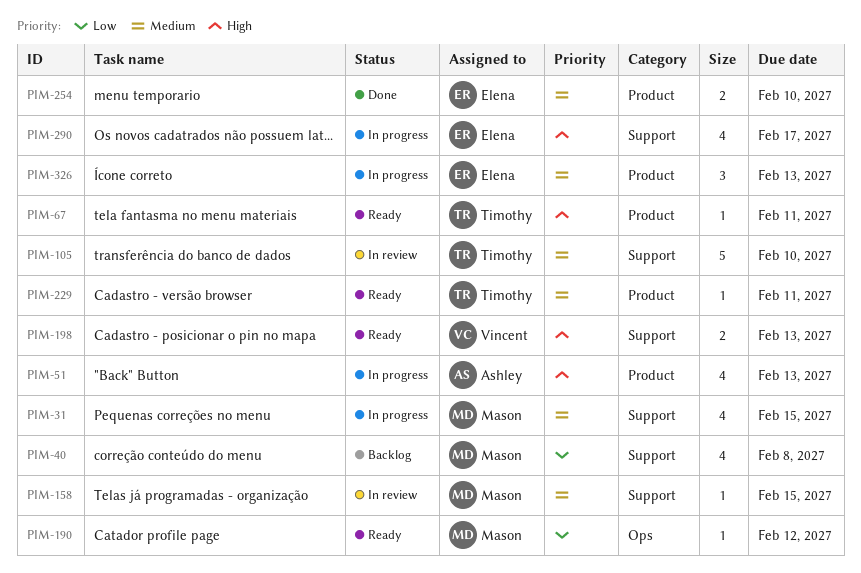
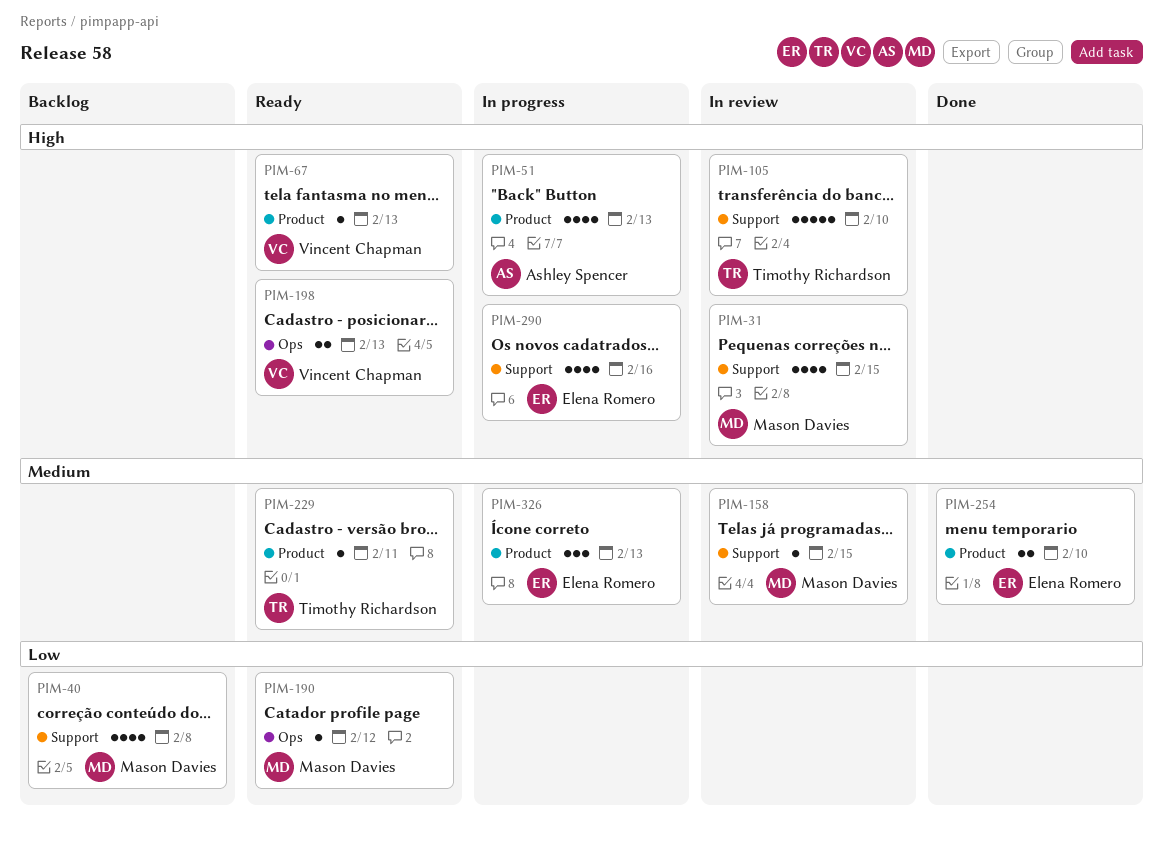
PIM-31, status: In progress -> In review
PIM-31, priority: Medium -> High
PIM-67, owner: Timothy Richardson -> Vincent Chapman
PIM-67, due: Feb 11 -> Feb 13
PIM-105, priority: Medium -> High
PIM-198, label: Support -> Ops
PIM-290, due: Feb 17 -> Feb 16

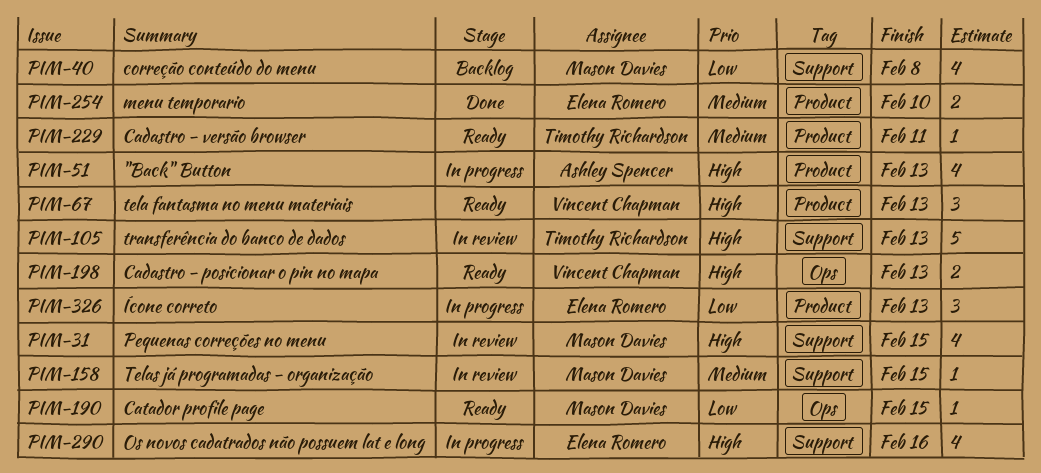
PIM-67, estimate: 1 -> 3
PIM-105, due: Feb 10 -> Feb 13
PIM-190, due: Feb 12 -> Feb 15
PIM-326, priority: Medium -> Low

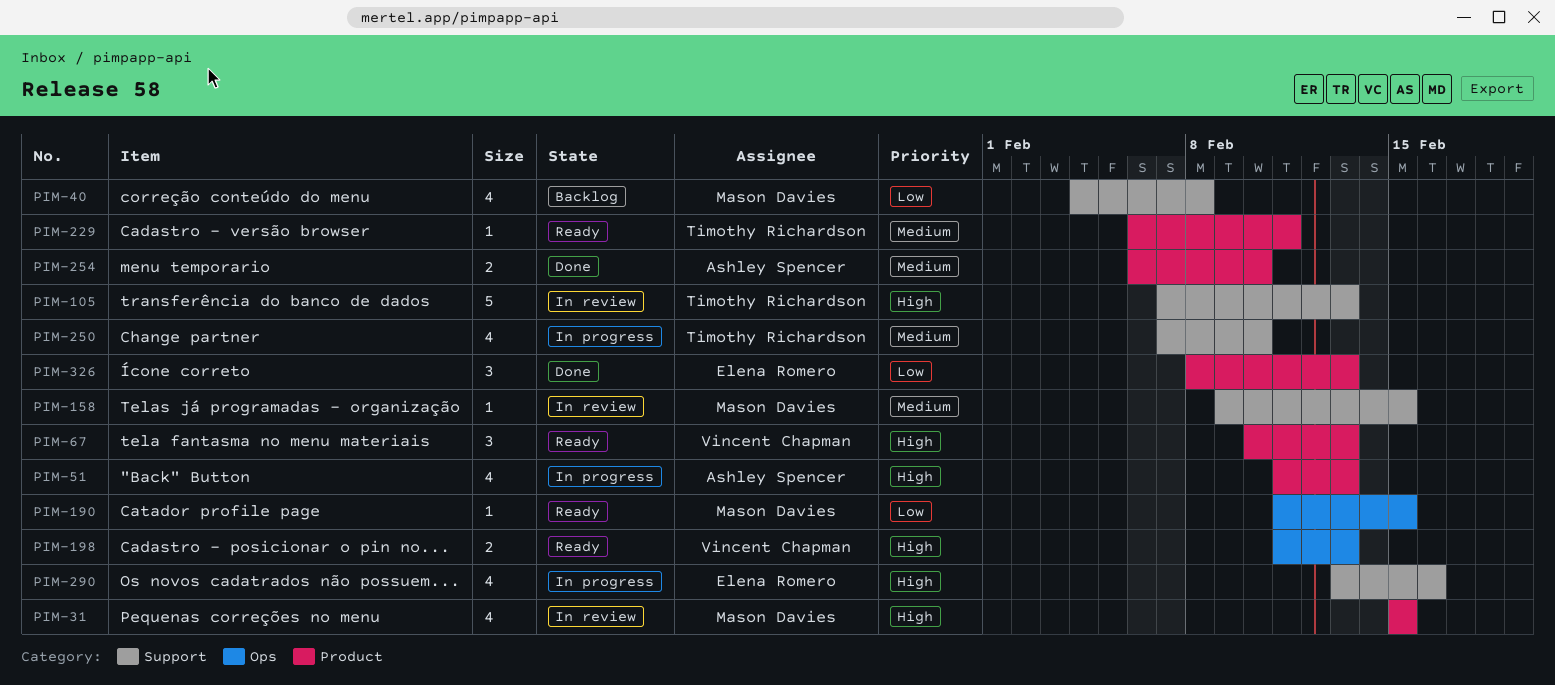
PIM-31, label: Support -> Product
PIM-250: none -> present
PIM-254, owner: Elena Romero -> Ashley Spencer
PIM-326, status: In progress -> Done

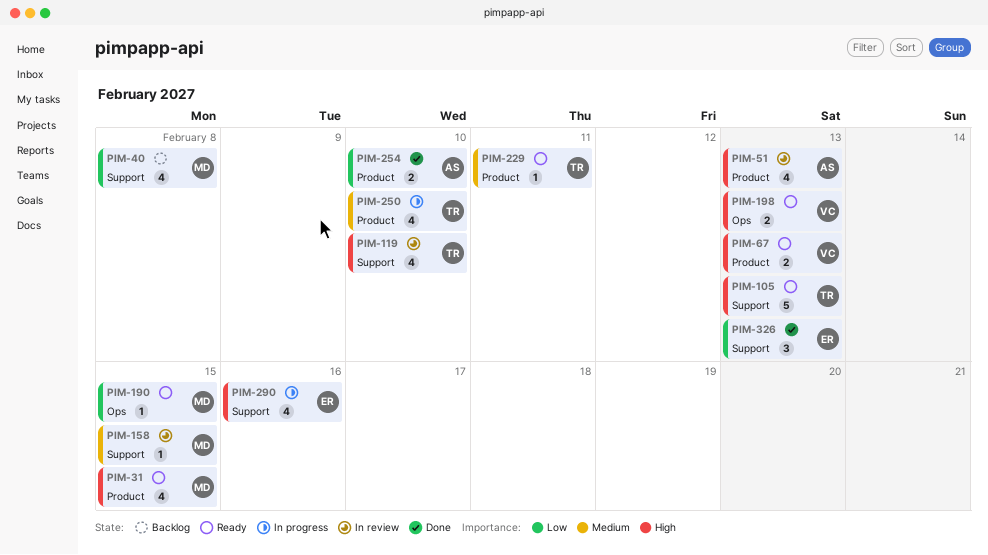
PIM-31, status: In review -> Ready
PIM-51, status: In progress -> In review
PIM-67, estimate: 3 -> 2
PIM-105, status: In review -> Ready
PIM-119: none -> present
PIM-250, label: Support -> Product
PIM-254, priority: Medium -> Low
PIM-326, label: Product -> Support

